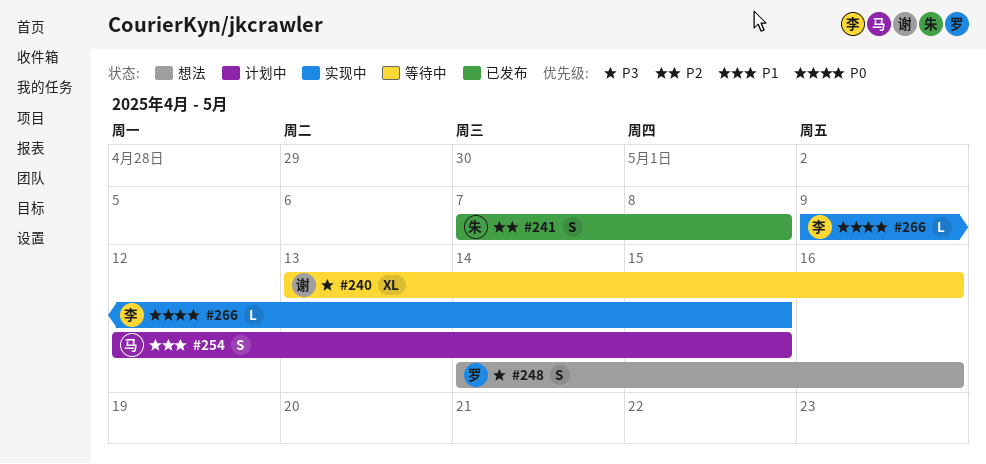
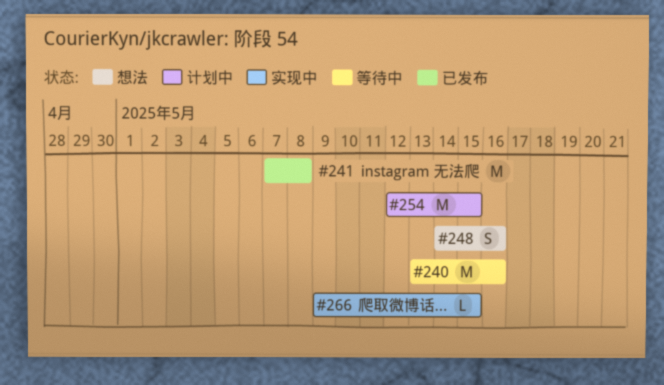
#240, estimate: XL -> M
#241, estimate: S -> M
#254, estimate: S -> M

